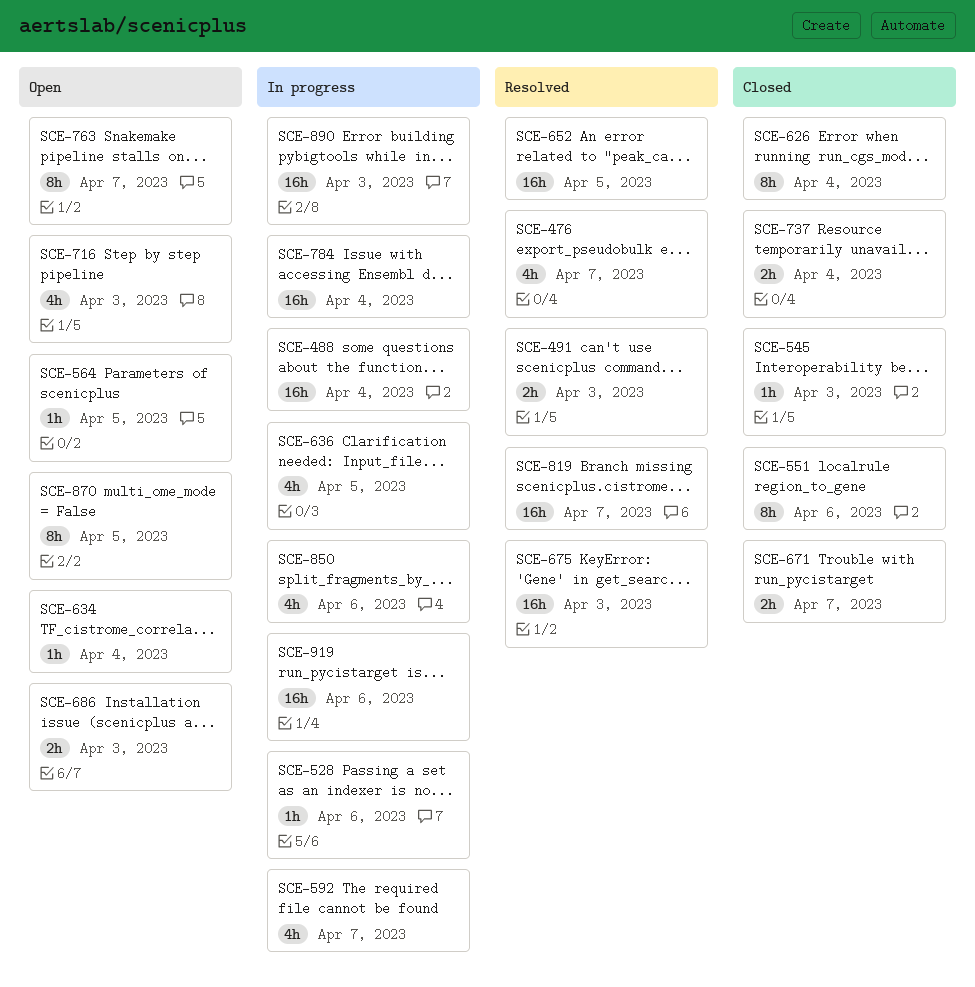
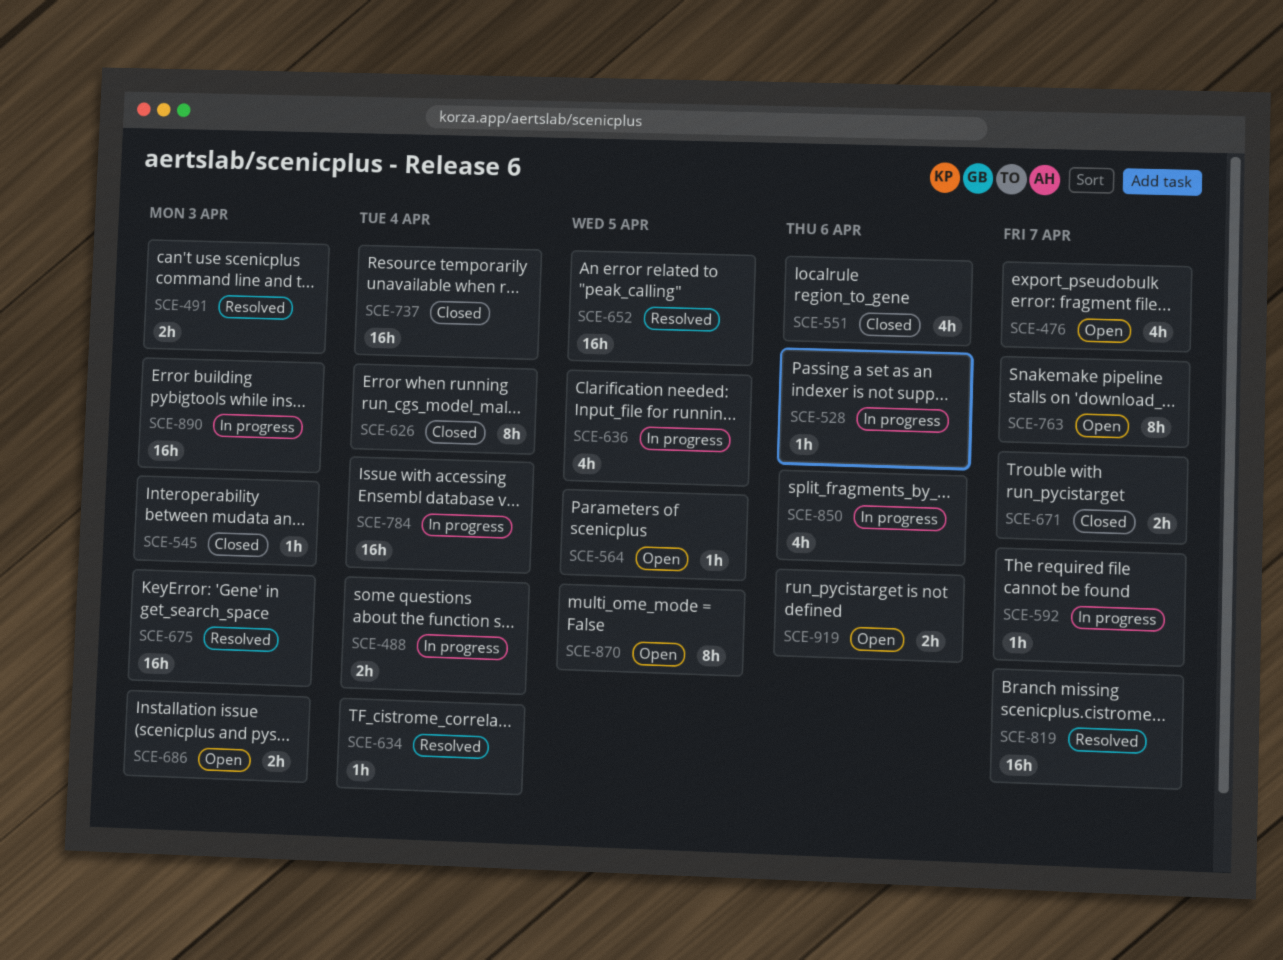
SCE-476, status: Resolved -> Open
SCE-488, estimate: 16h -> 2h
SCE-551, estimate: 8h -> 4h
SCE-592, estimate: 4h -> 1h
SCE-634, status: Open -> Resolved
SCE-716: present -> none
SCE-737, estimate: 2h -> 16h
SCE-919, status: In progress -> Open
SCE-919, estimate: 16h -> 2h

